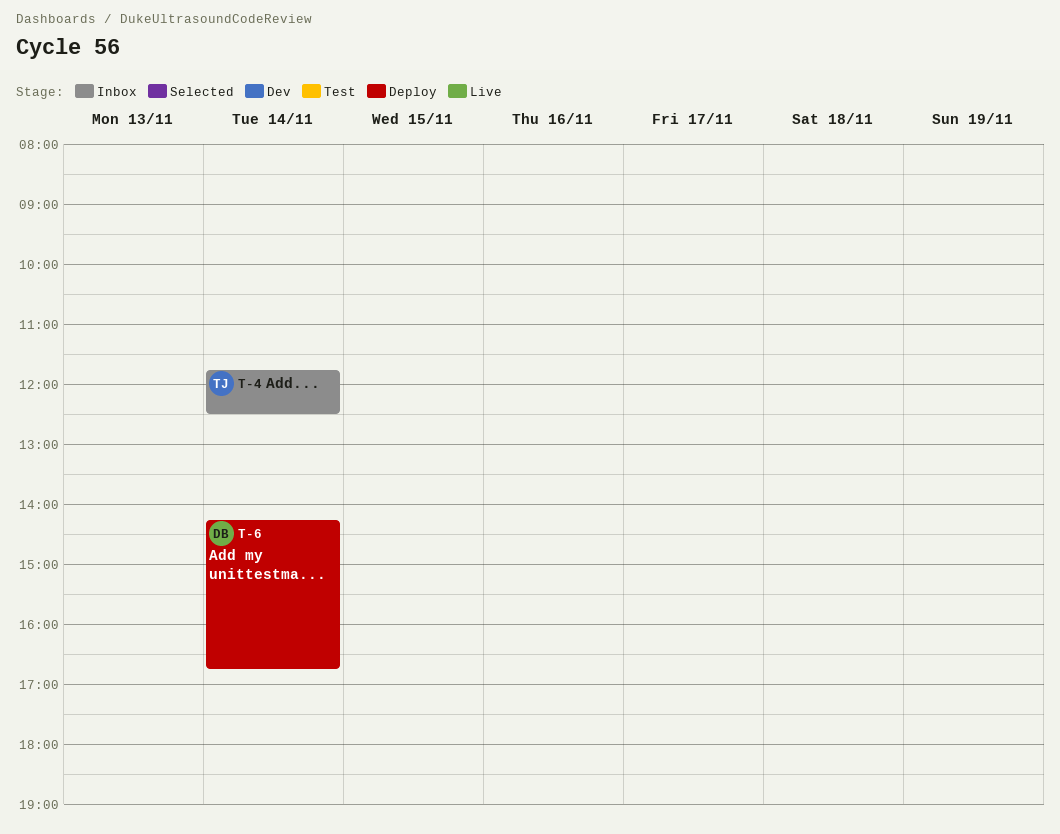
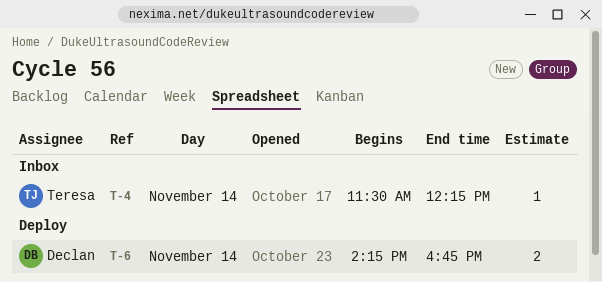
T-4, begins: 11:45 -> 11:30
T-4, ends: 12:30 -> 12:15

